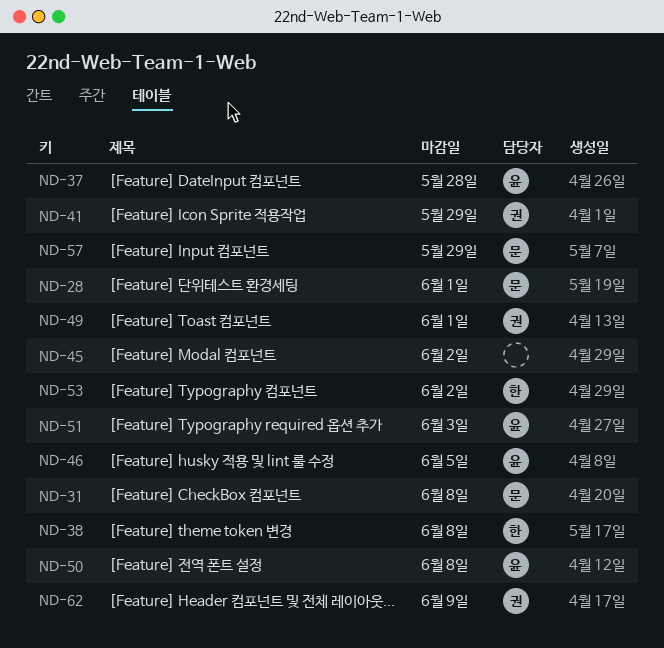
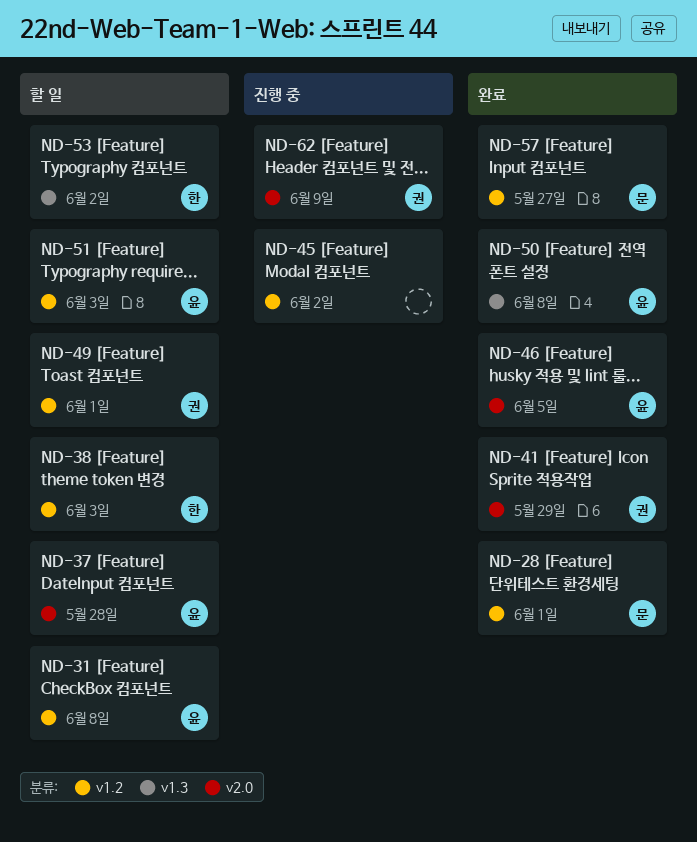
ND-31, owner: 문 -> 윤
ND-38, due: Jun 8 -> Jun 3
ND-57, due: May 29 -> May 27

